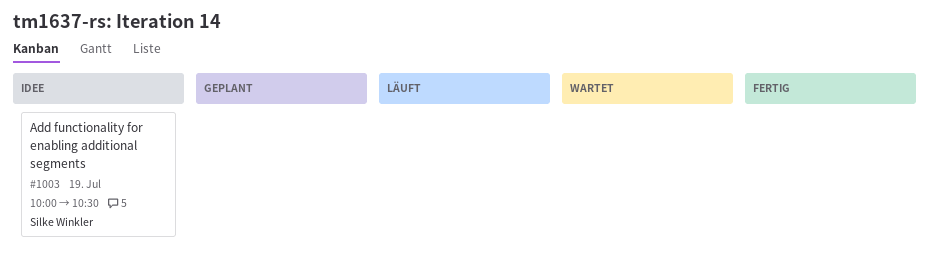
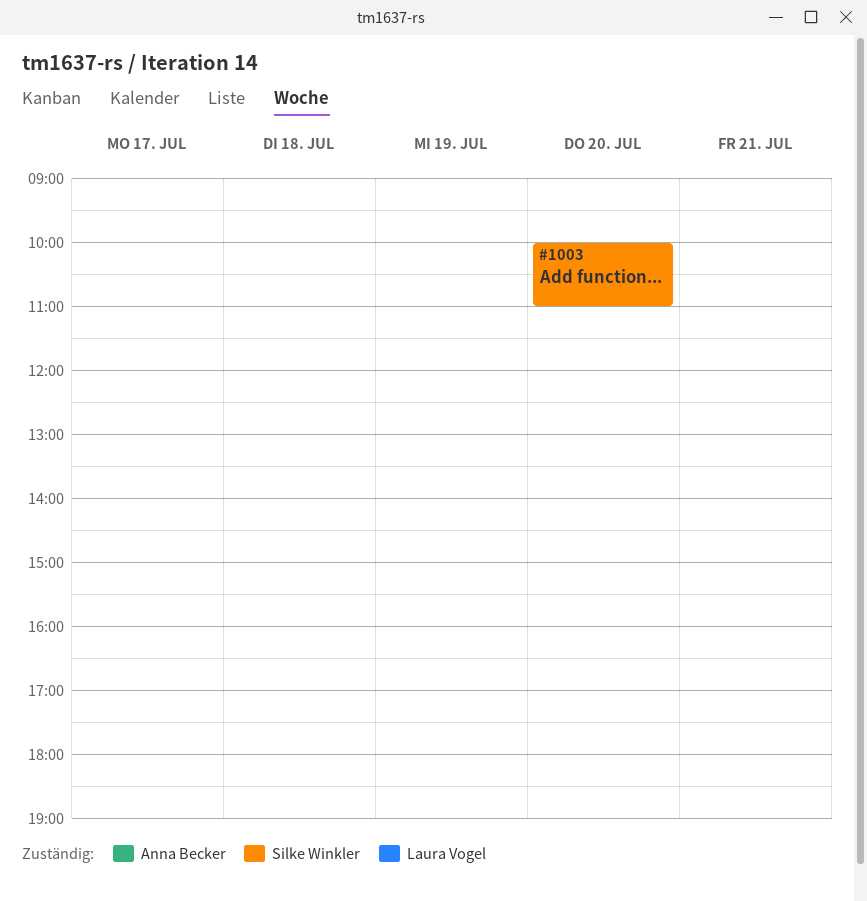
#1003, day: Jul 19 -> Jul 20
#1003, ends: 10:30 -> 11:00

